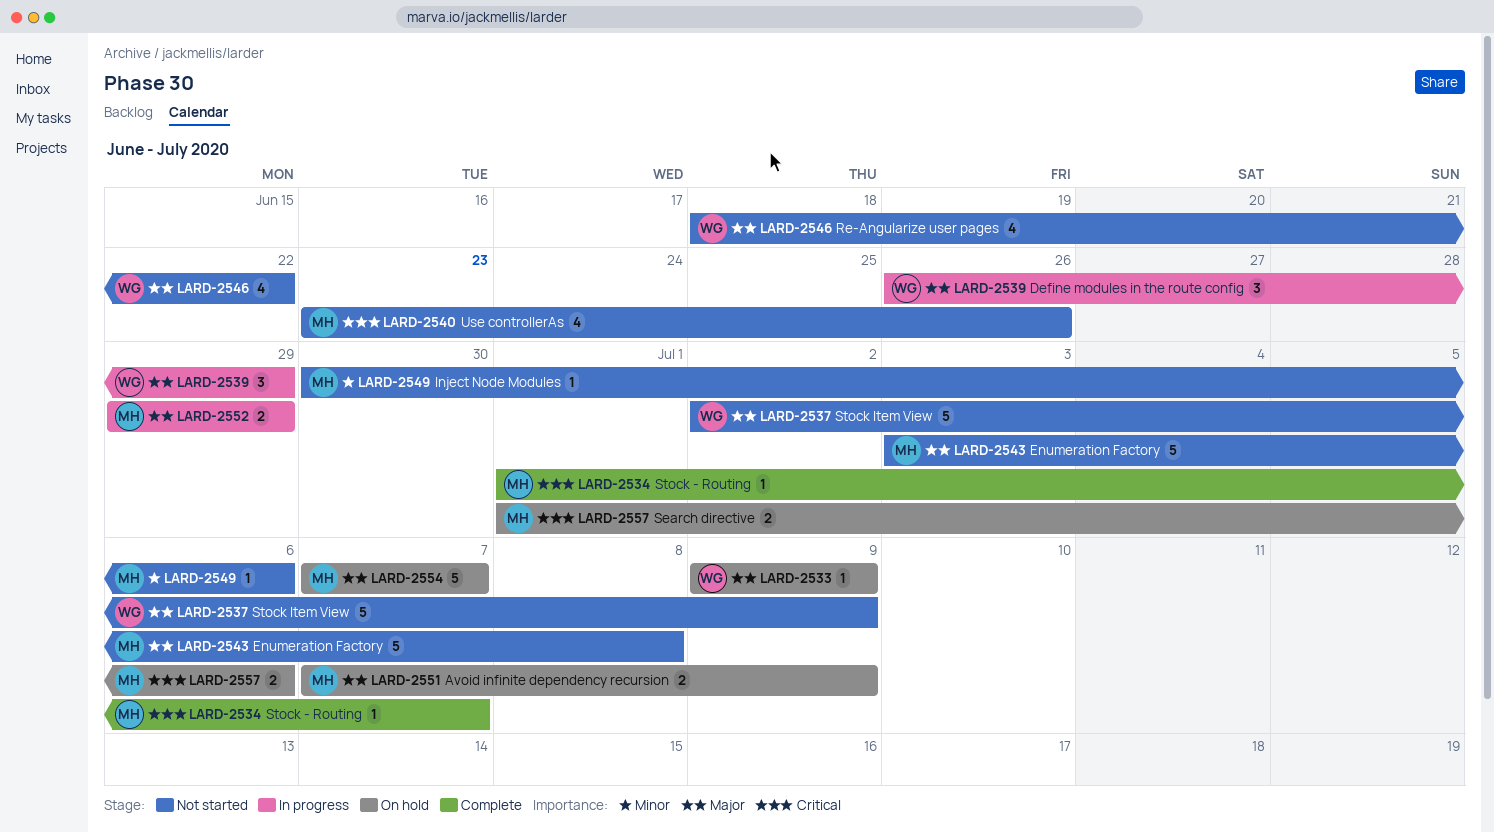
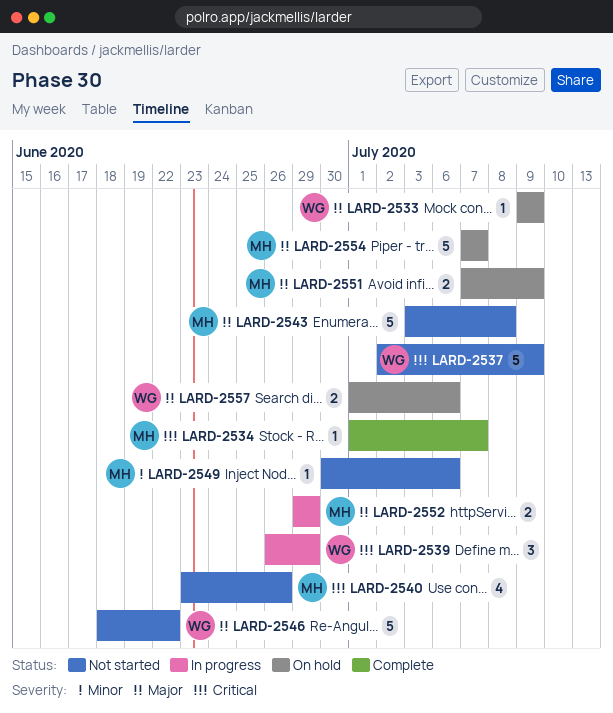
LARD-2537, priority: Major -> Critical
LARD-2539, priority: Major -> Critical
LARD-2546, estimate: 4 -> 5
LARD-2557, owner: MH -> WG
LARD-2557, priority: Critical -> Major

